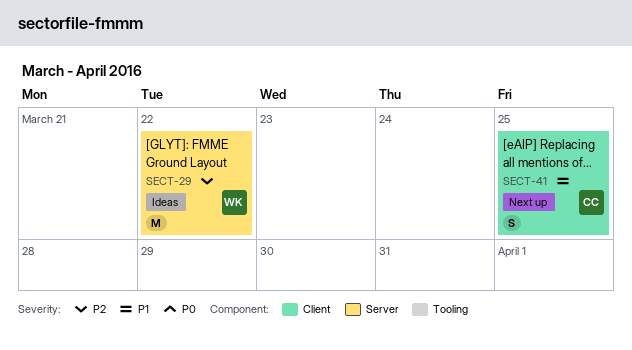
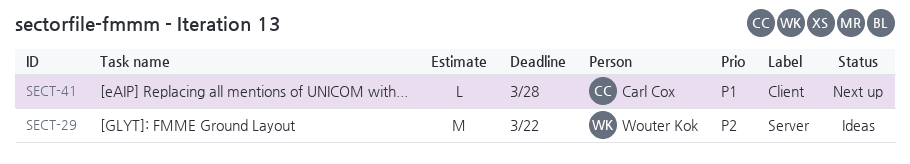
SECT-41, estimate: S -> L
SECT-41, due: Mar 25 -> Mar 28

